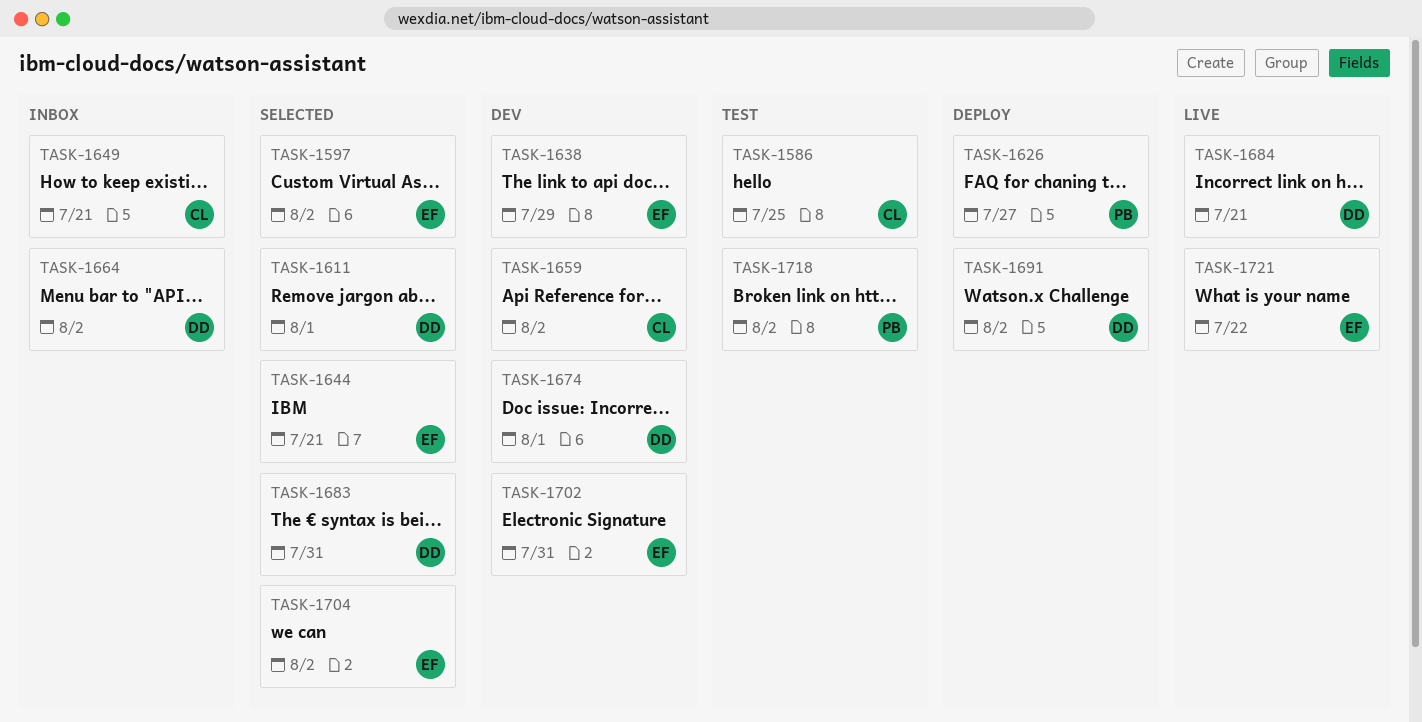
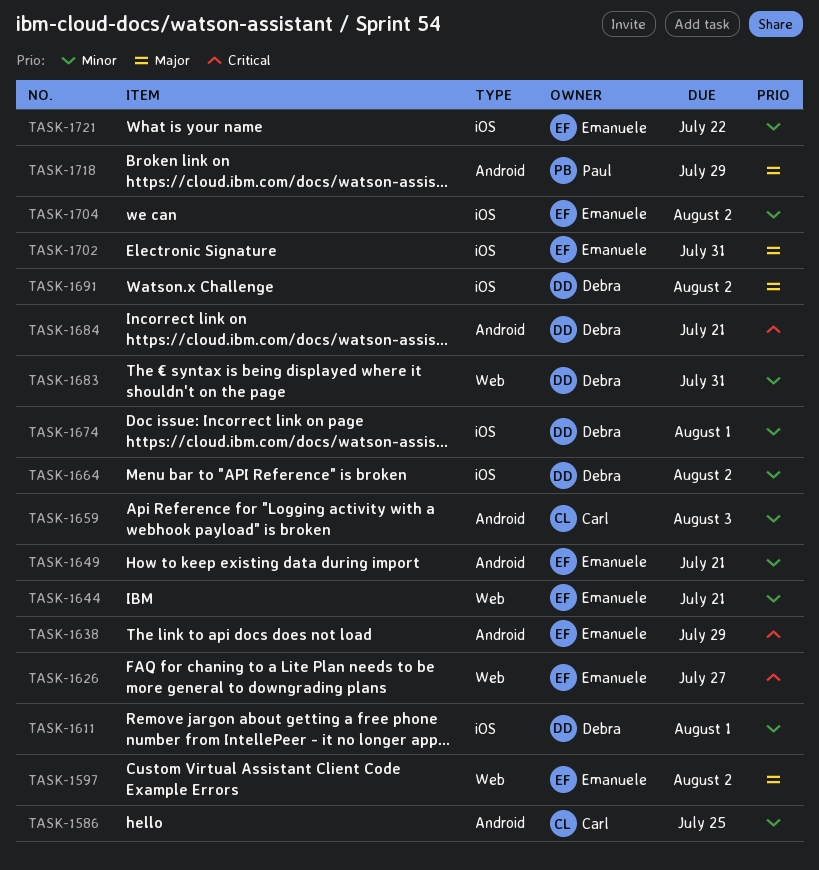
TASK-1626, owner: Paul -> Emanuele
TASK-1649, owner: Carl -> Emanuele
TASK-1659, due: Aug 2 -> Aug 3
TASK-1718, due: Aug 2 -> Jul 29

